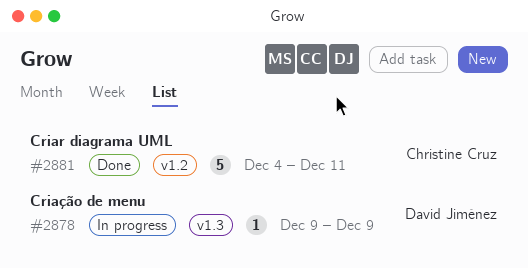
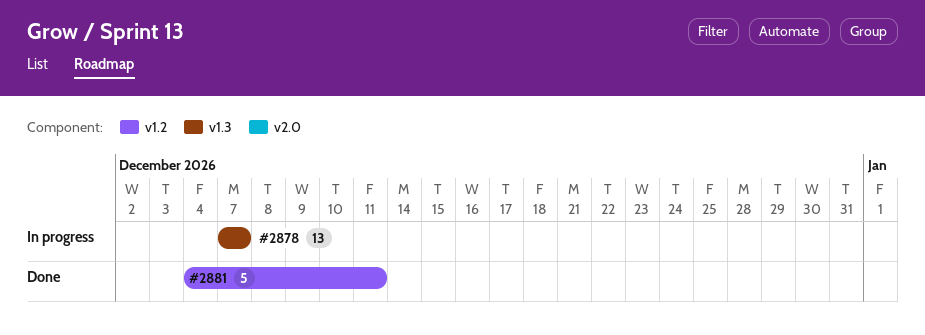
#2878, estimate: 1 -> 13
#2878, start: Dec 9 -> Dec 7
#2878, due: Dec 9 -> Dec 7

